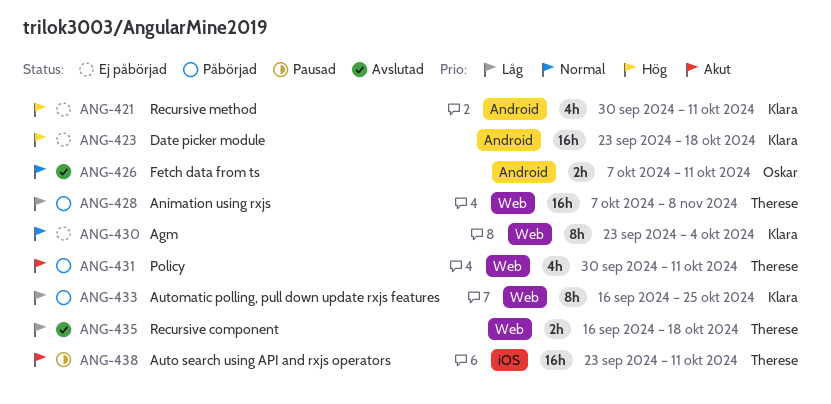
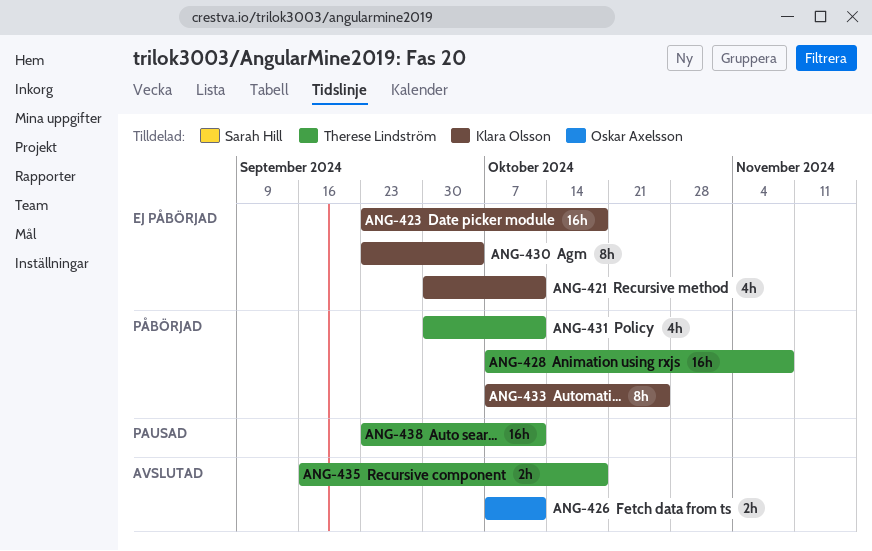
ANG-433, start: Sep 16 -> Oct 7

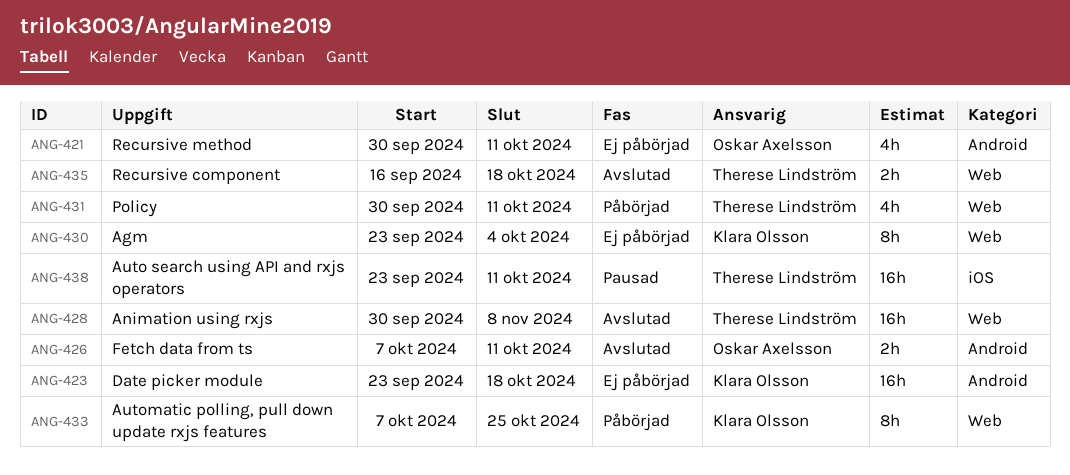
ANG-421, owner: Klara Olsson -> Oskar Axelsson
ANG-428, status: Påbörjad -> Avslutad
ANG-428, start: Oct 7 -> Sep 30

